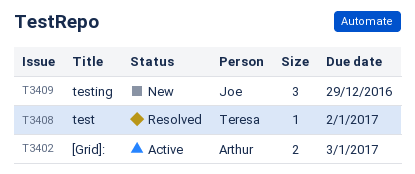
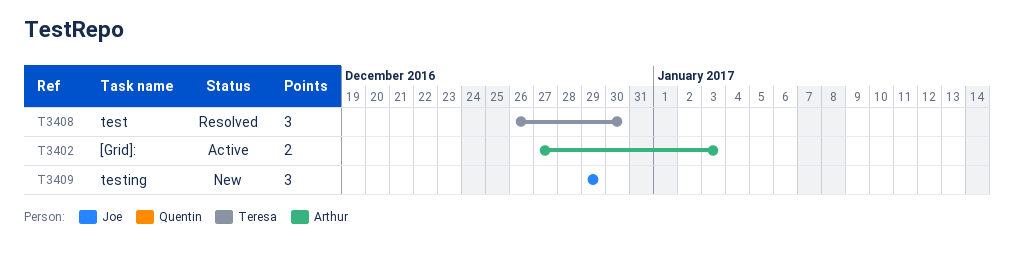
T3408, estimate: 1 -> 3
T3408, due: Jan 2 -> Dec 30

